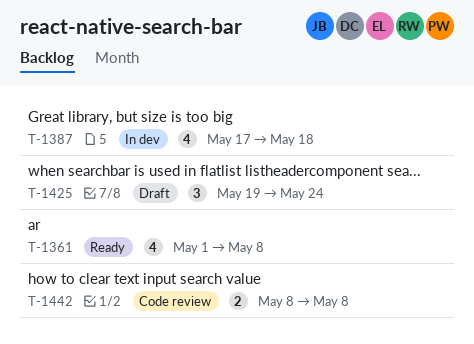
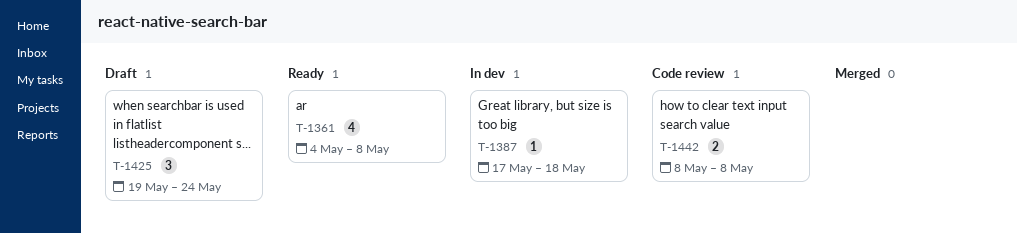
T-1361, start: May 1 -> May 4
T-1387, estimate: 4 -> 1

